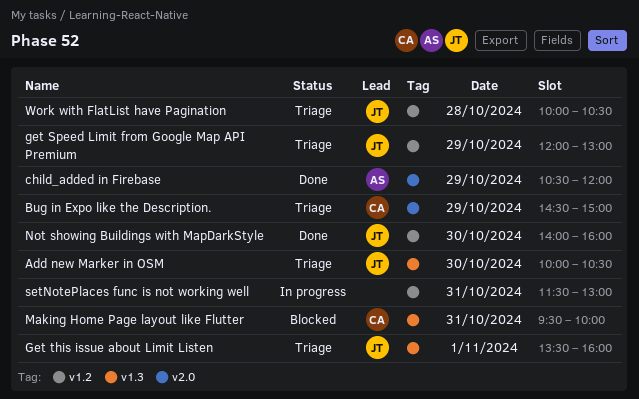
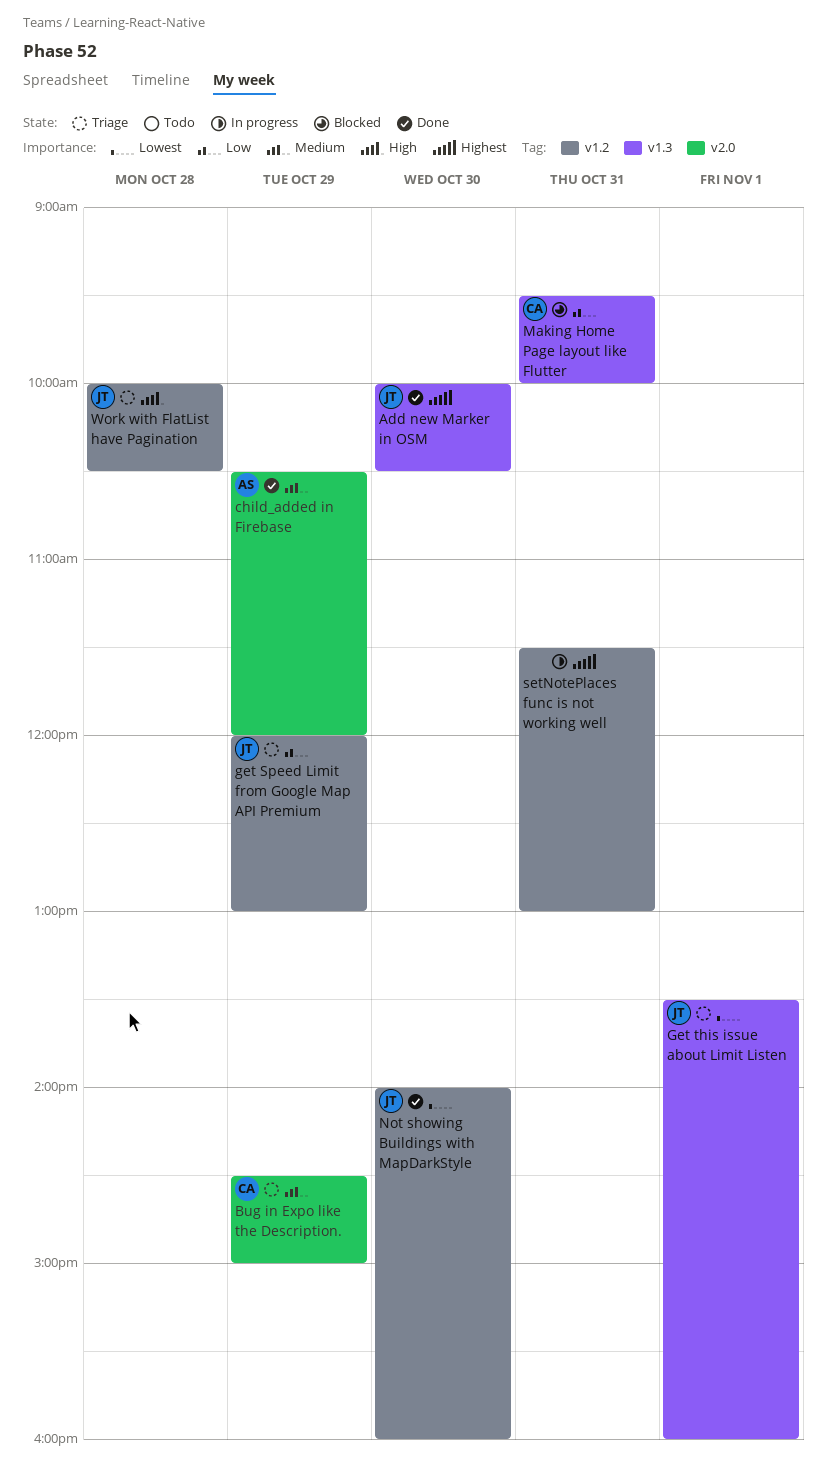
Add new Marker in OSM, status: Triage -> Done

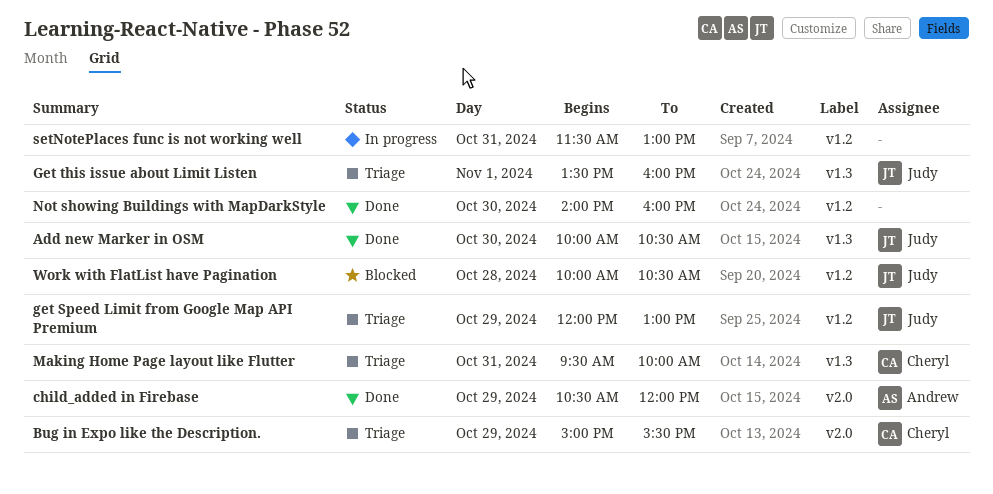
Bug in Expo like the Description., begins: 14:30 -> 15:00
Bug in Expo like the Description., ends: 15:00 -> 15:30
Making Home Page layout like Flutter, status: Blocked -> Triage
Not showing Buildings with MapDarkStyle, owner: Judy -> none
Work with FlatList have Pagination, status: Triage -> Blocked

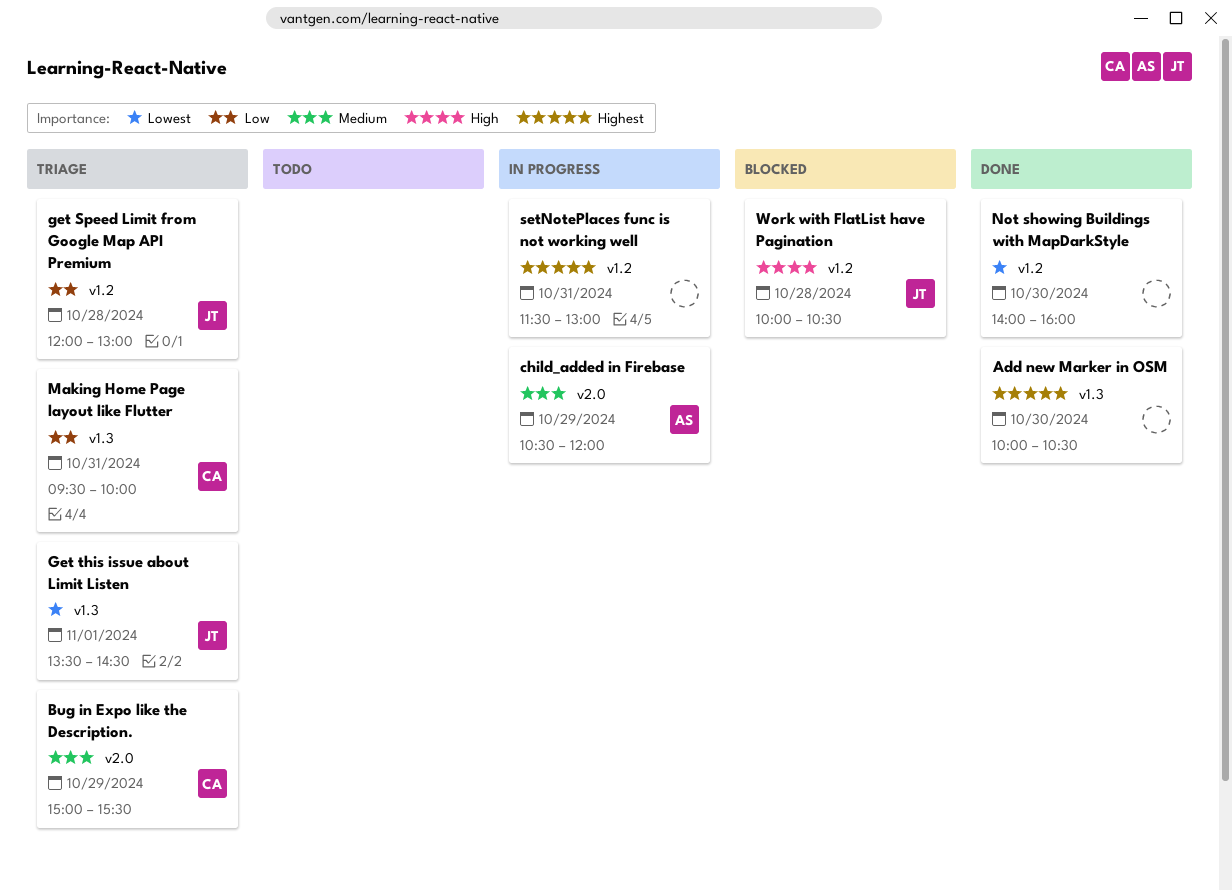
Add new Marker in OSM, owner: Judy -> none
child_added in Firebase, status: Done -> In progress
get Speed Limit from Google Map API Premium, day: Oct 29 -> Oct 28
Get this issue about Limit Listen, ends: 16:00 -> 14:30

